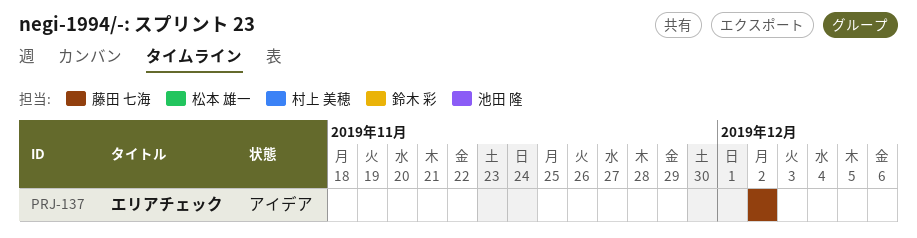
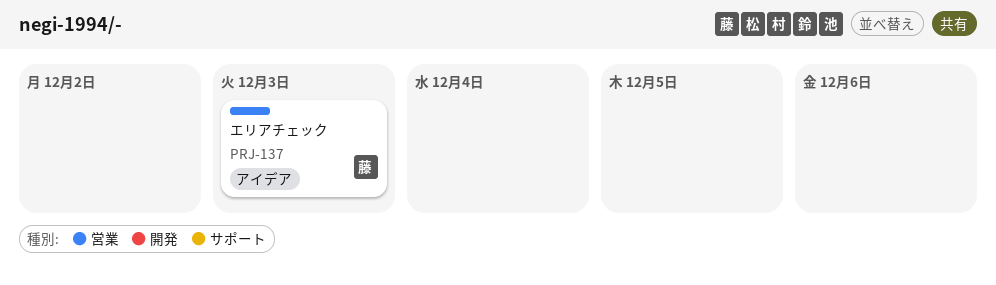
PRJ-137, due: Dec 2 -> Dec 3

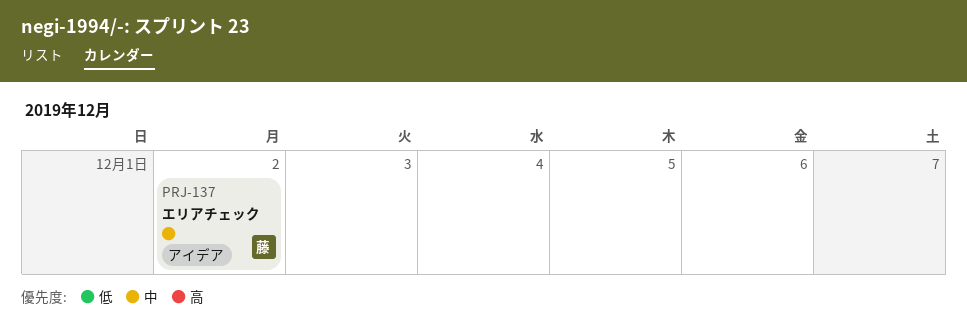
PRJ-137, due: Dec 3 -> Dec 2

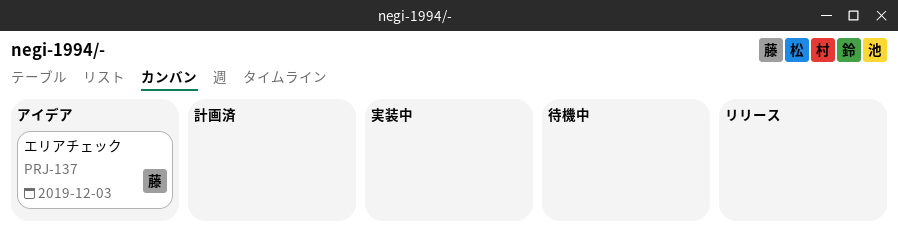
PRJ-137, due: Dec 2 -> Dec 3

